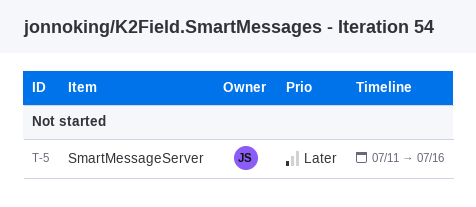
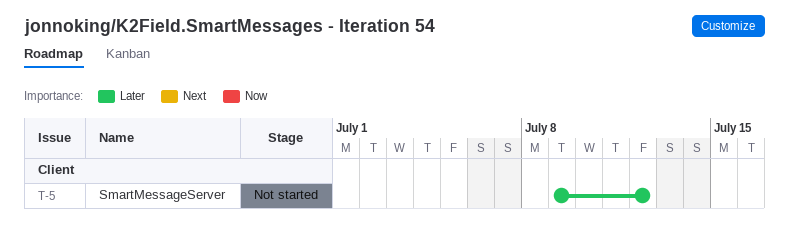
T-5, start: Jul 11 -> Jul 9
T-5, due: Jul 16 -> Jul 12

